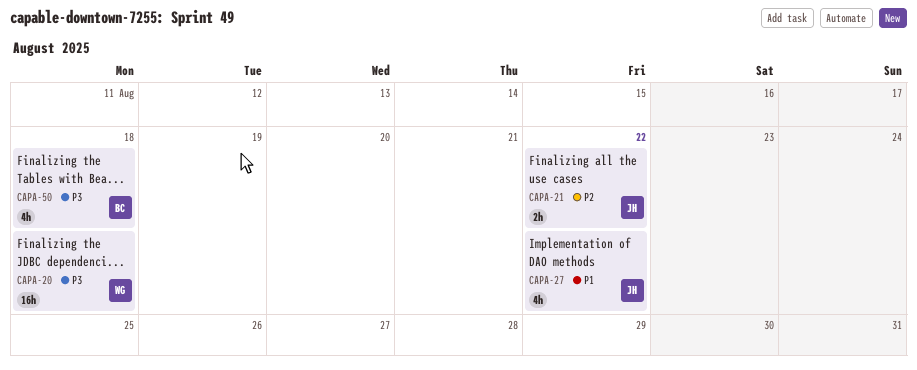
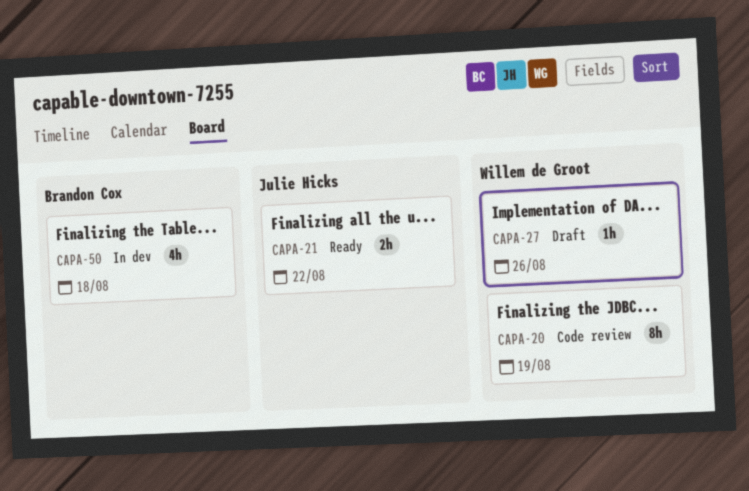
CAPA-20, estimate: 16h -> 8h
CAPA-20, due: Aug 18 -> Aug 19
CAPA-27, owner: Julie Hicks -> Willem de Groot
CAPA-27, estimate: 4h -> 1h
CAPA-27, due: Aug 22 -> Aug 26

